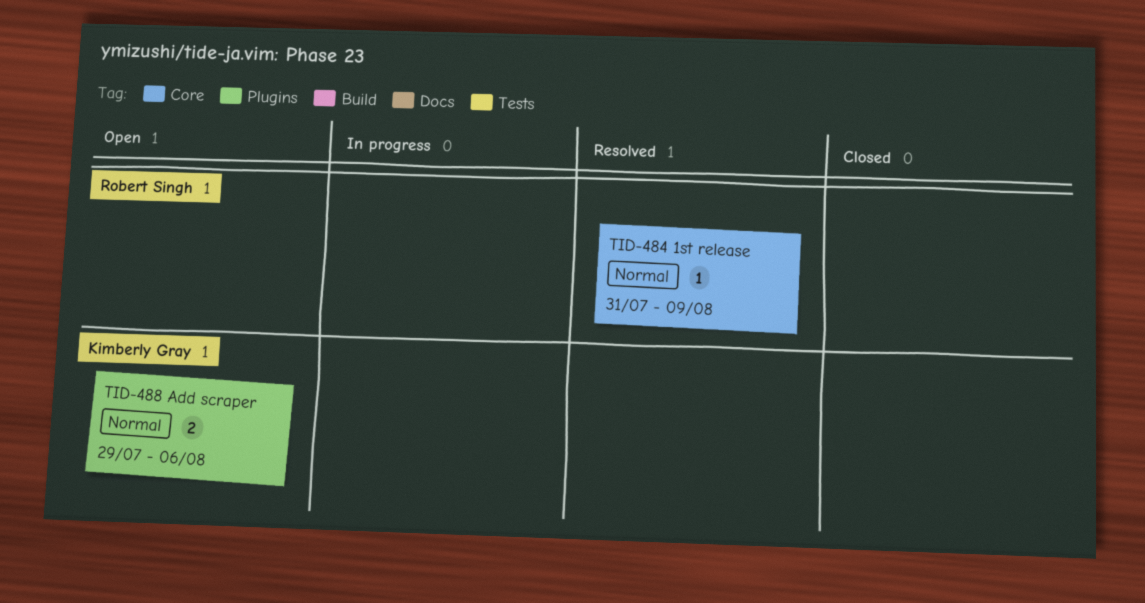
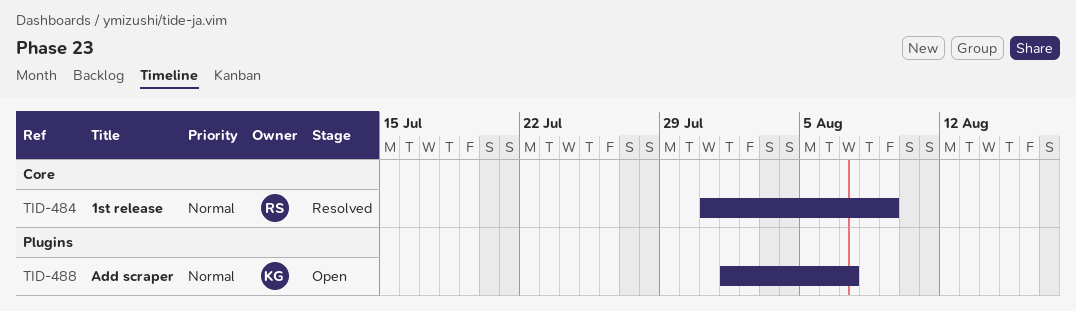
TID-488, start: Jul 29 -> Aug 1
TID-488, due: Aug 6 -> Aug 7

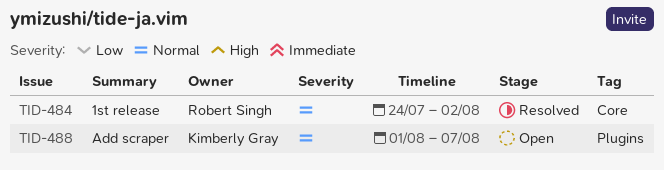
TID-484, start: Jul 31 -> Jul 24
TID-484, due: Aug 9 -> Aug 2

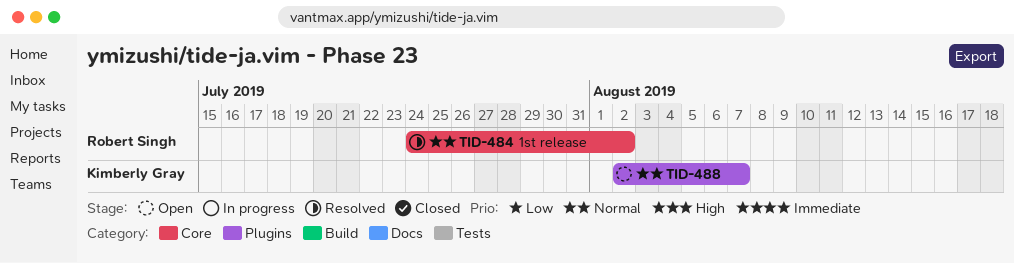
TID-488, start: Aug 1 -> Aug 2

